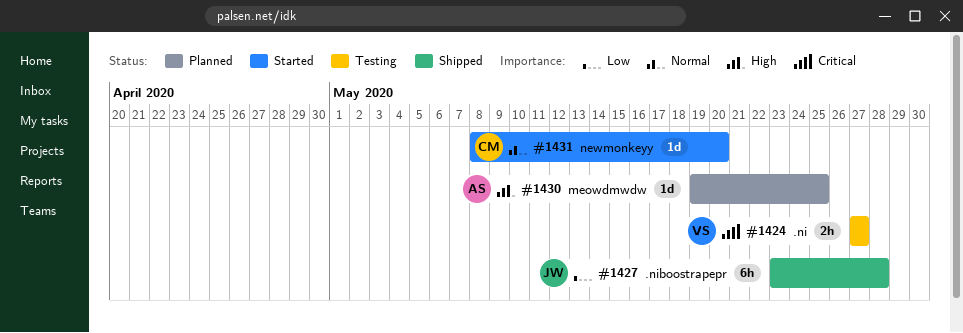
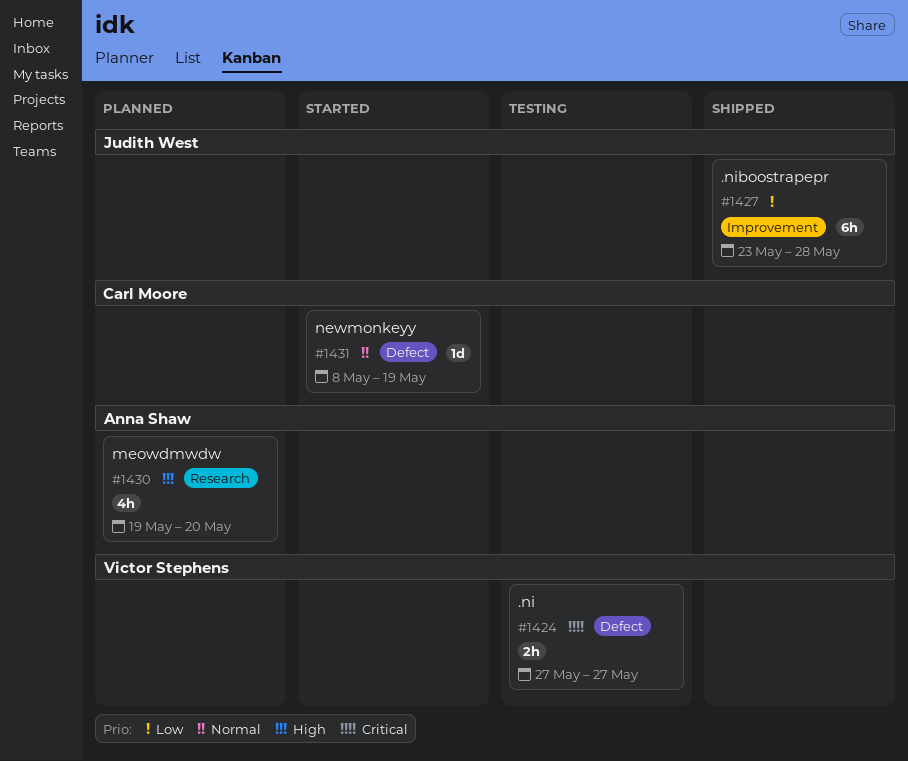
#1430, estimate: 1d -> 4h
#1430, due: May 25 -> May 20
#1431, due: May 20 -> May 19

